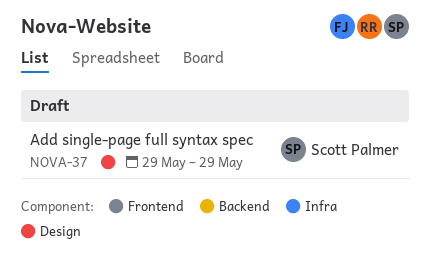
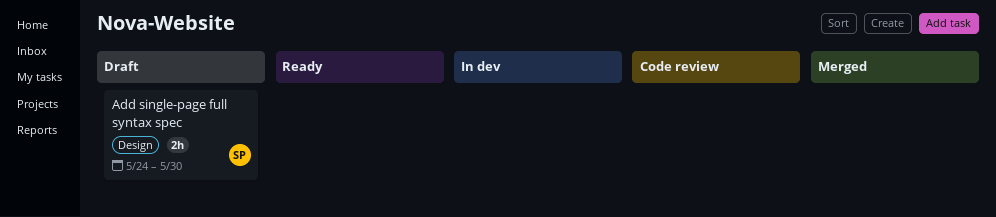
Add single-page full syntax spec, start: May 29 -> May 24
Add single-page full syntax spec, due: May 29 -> May 30

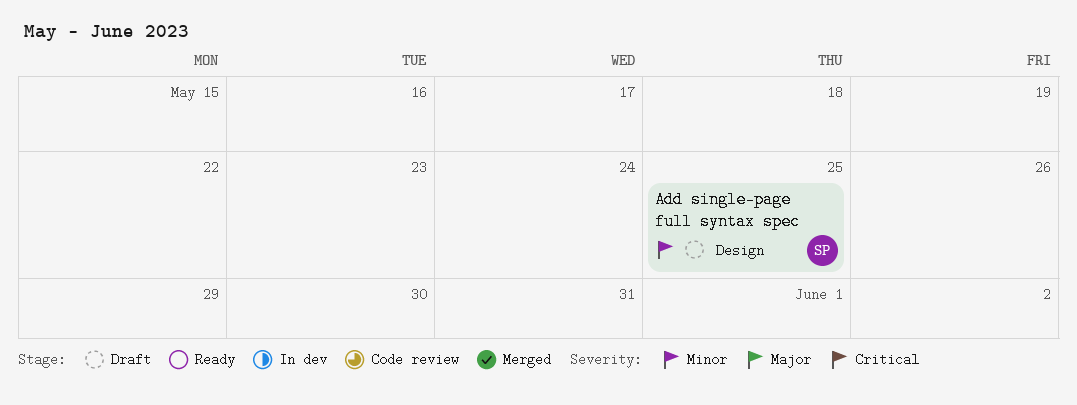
Add single-page full syntax spec, due: May 30 -> May 25

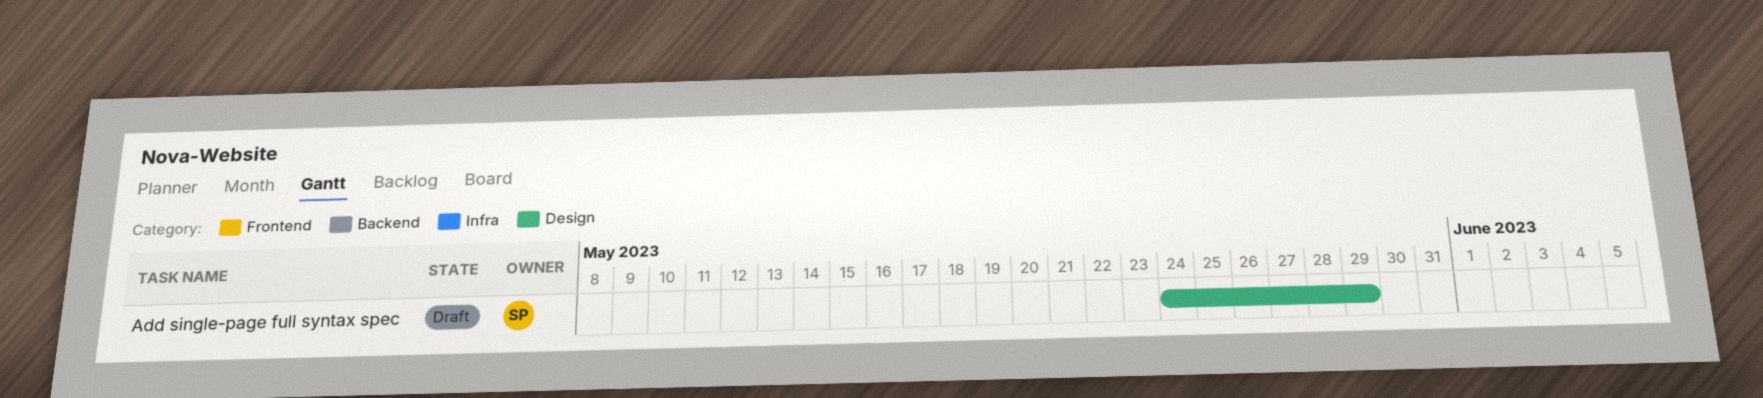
Add single-page full syntax spec, due: May 25 -> May 29

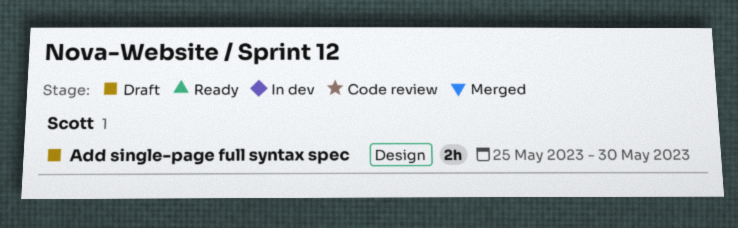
Add single-page full syntax spec, start: May 24 -> May 25
Add single-page full syntax spec, due: May 29 -> May 30

